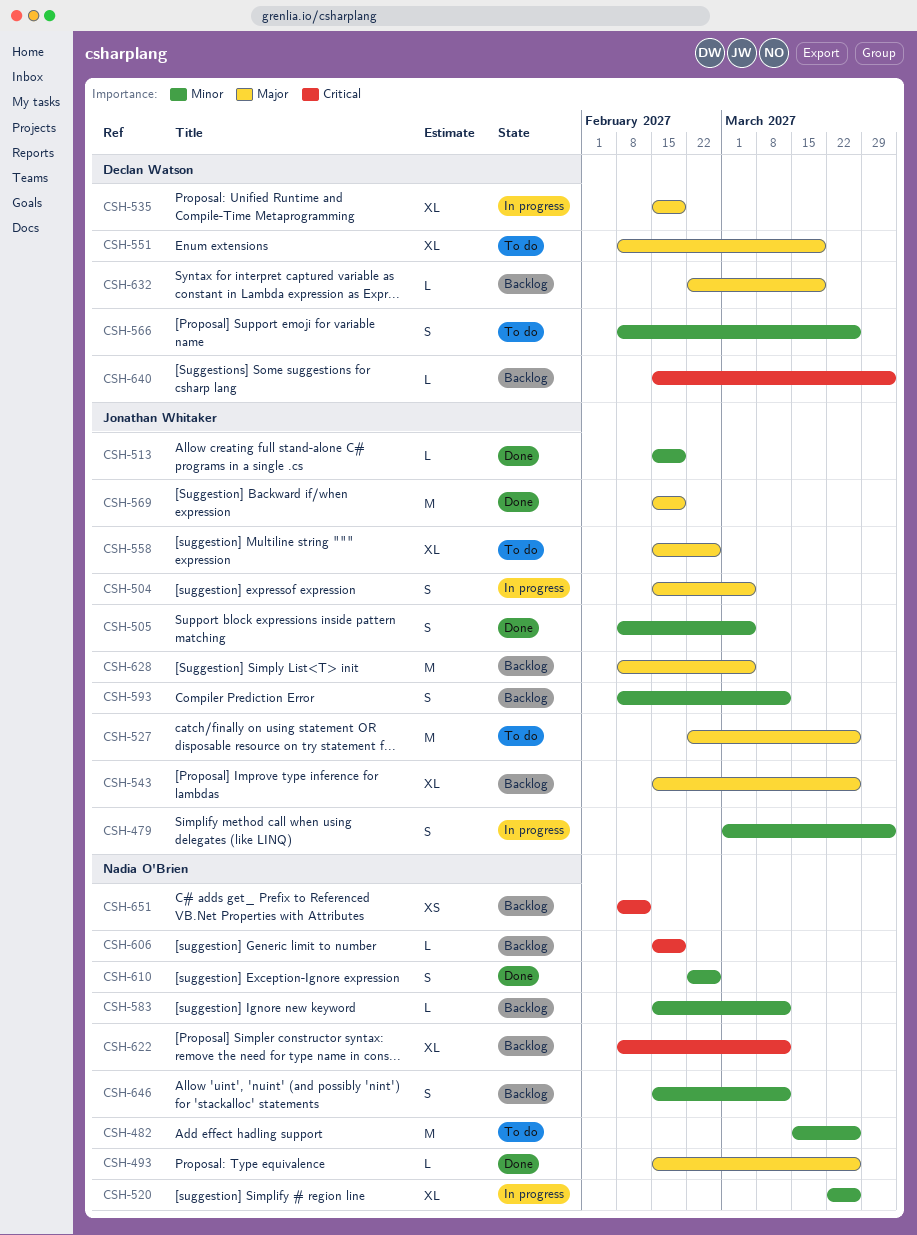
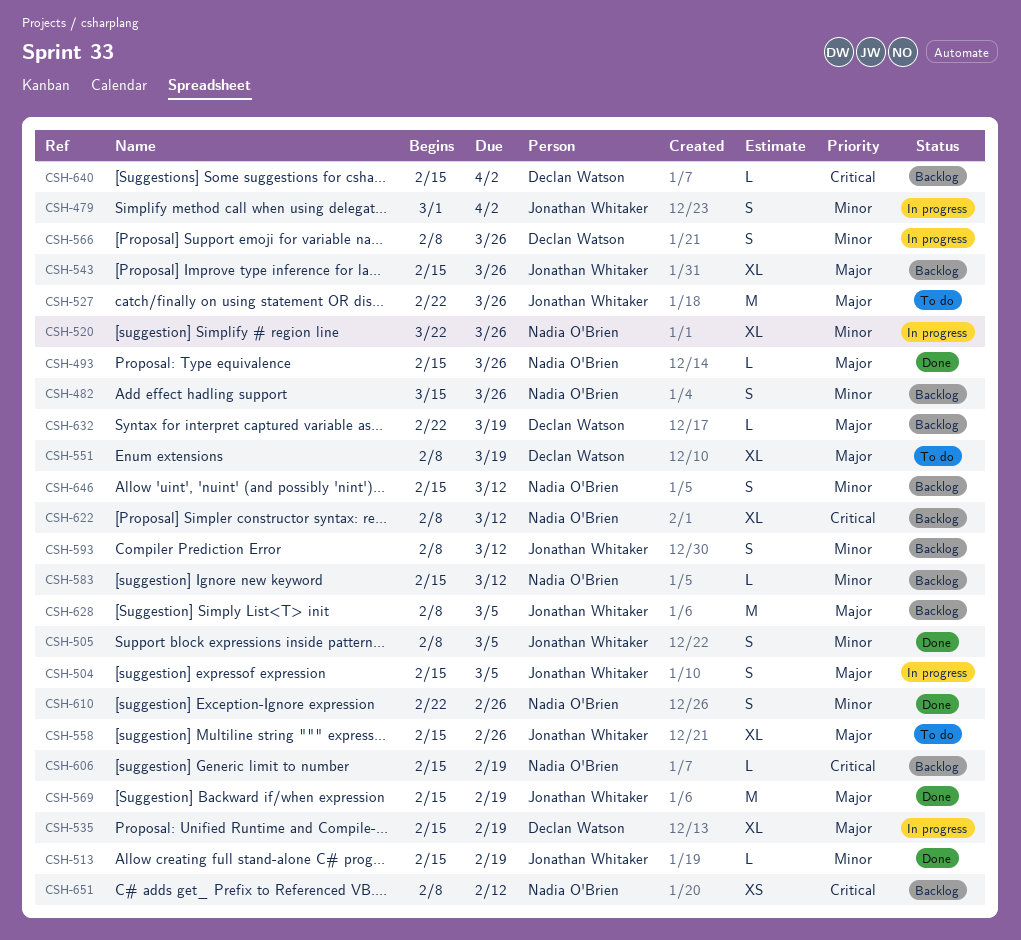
CSH-482, status: To do -> Backlog
CSH-482, estimate: M -> S
CSH-566, status: To do -> In progress

